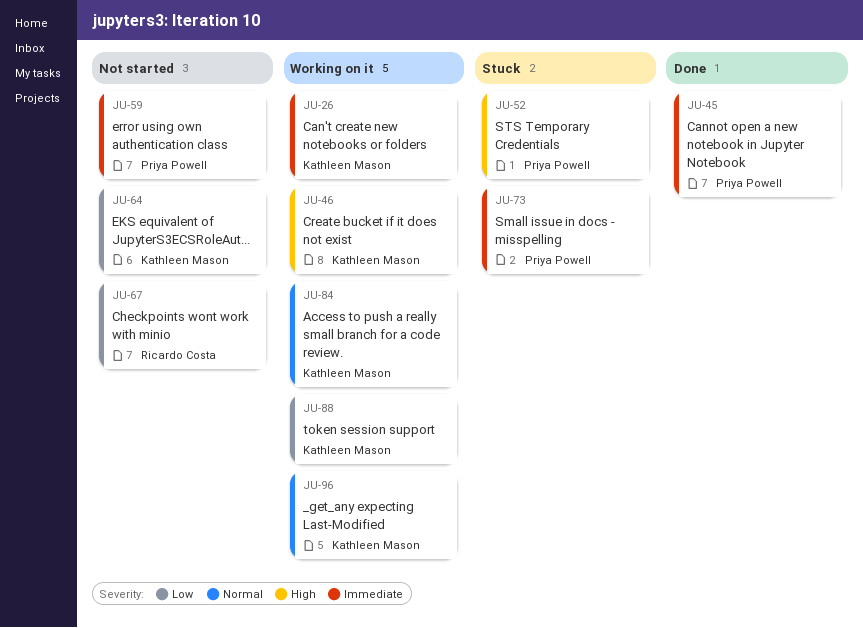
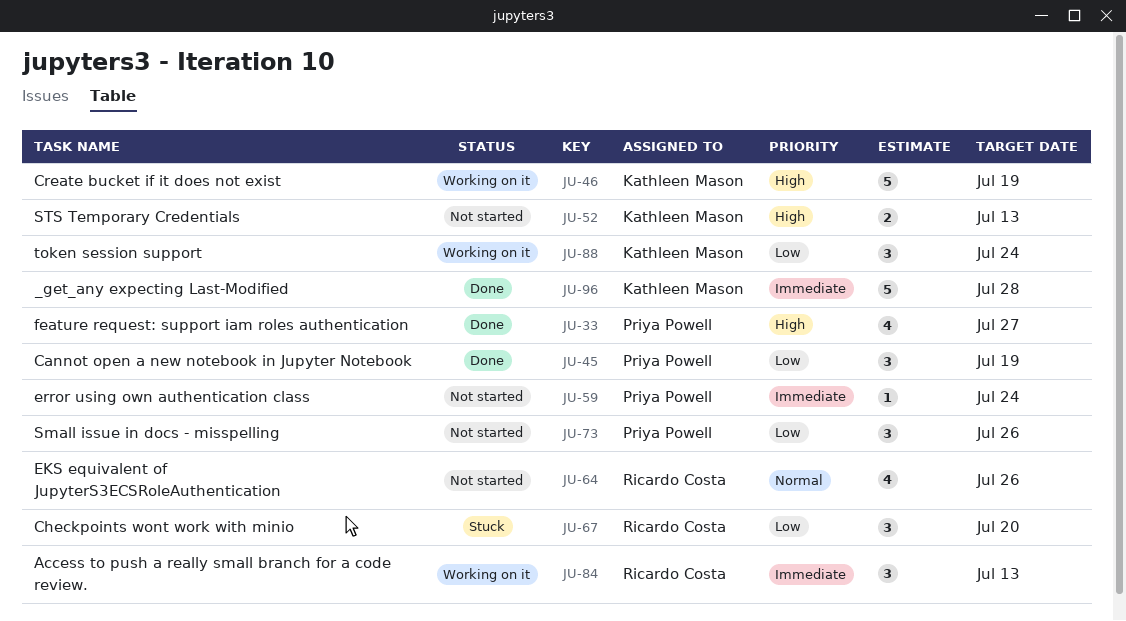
JU-26: present -> none
JU-33: none -> present
JU-45, priority: Immediate -> Low
JU-52, status: Stuck -> Not started
JU-52, owner: Priya Powell -> Kathleen Mason
JU-64, owner: Kathleen Mason -> Ricardo Costa
JU-64, priority: Low -> Normal
JU-67, status: Not started -> Stuck
JU-73, status: Stuck -> Not started
JU-73, priority: Immediate -> Low
JU-84, owner: Kathleen Mason -> Ricardo Costa
JU-84, priority: Normal -> Immediate
JU-96, status: Working on it -> Done
JU-96, priority: Normal -> Immediate

